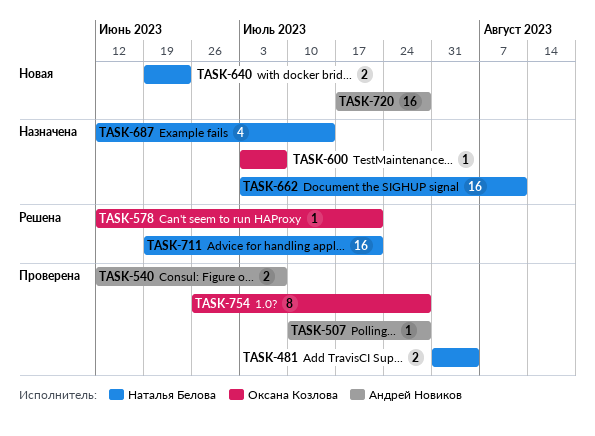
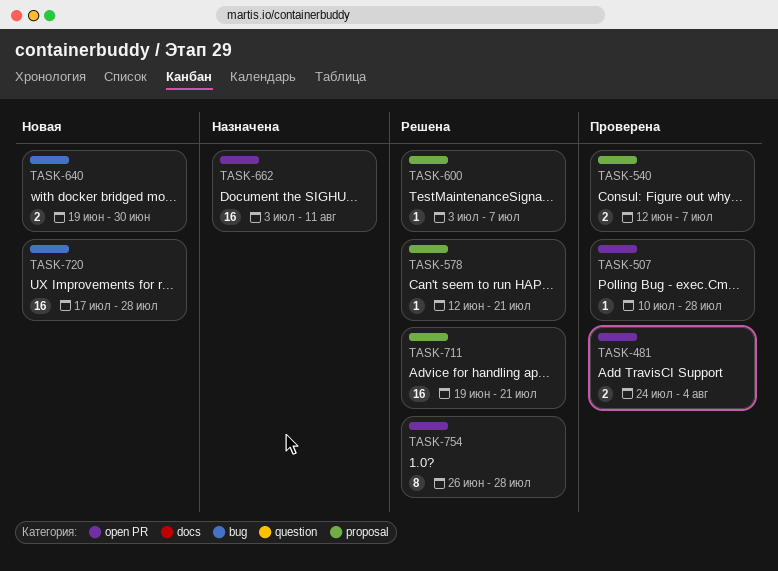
TASK-481, start: Jul 31 -> Jul 24
TASK-600, status: Назначена -> Решена
TASK-640, due: Jun 23 -> Jun 30
TASK-687: present -> none
TASK-754, status: Проверена -> Решена

